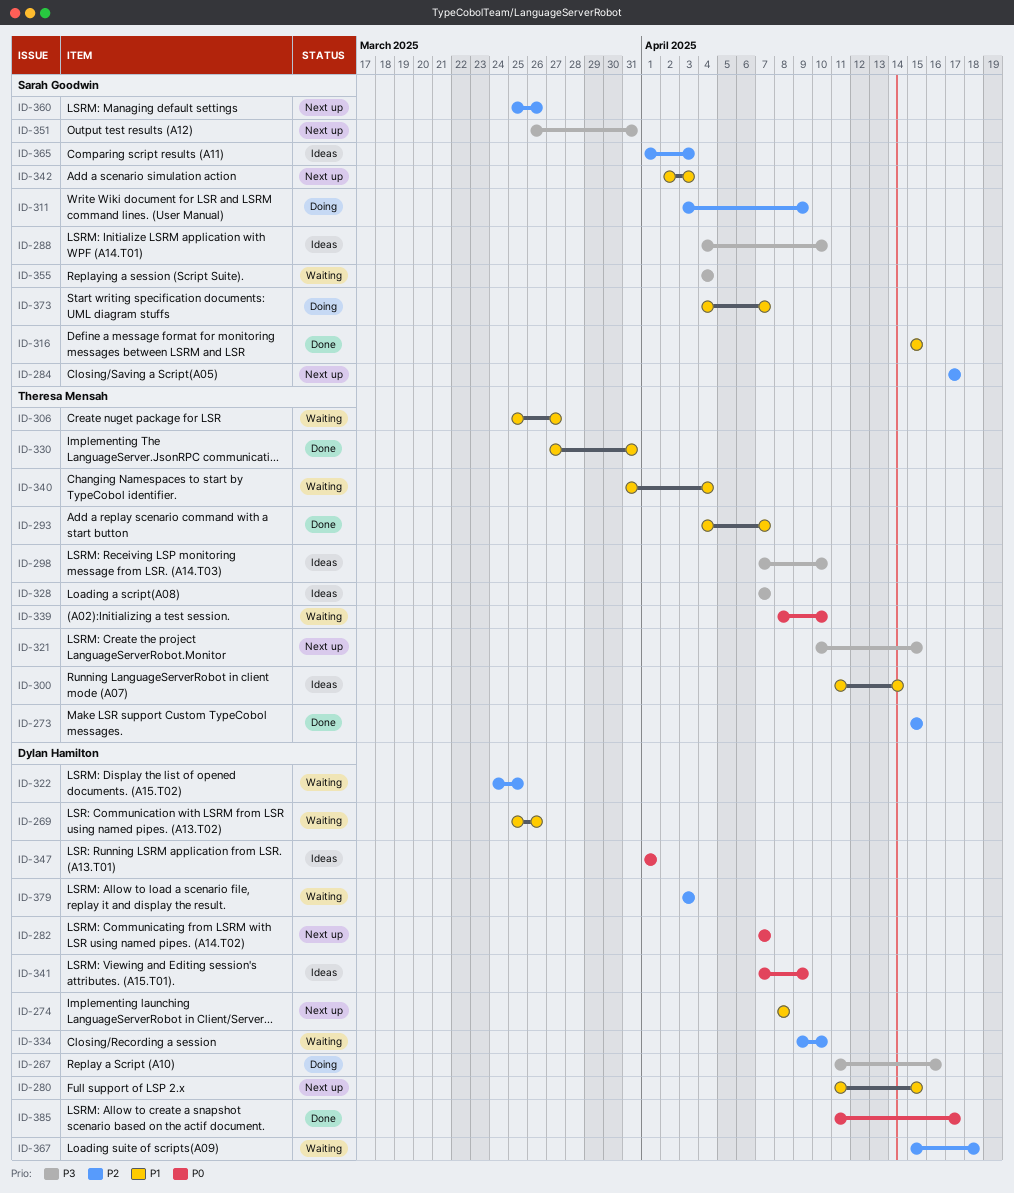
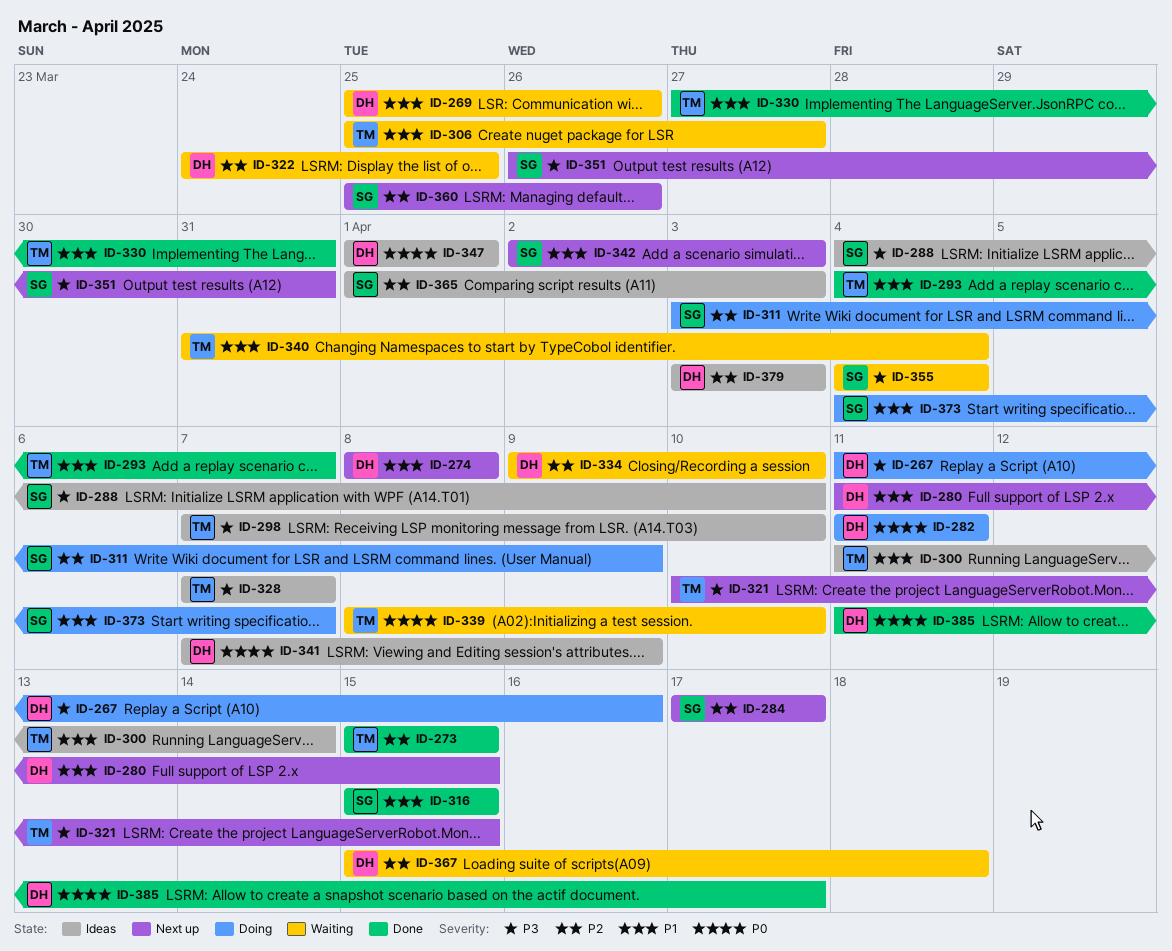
ID-282, status: Next up -> Doing
ID-282, start: Apr 7 -> Apr 11
ID-282, due: Apr 7 -> Apr 11
ID-379, status: Waiting -> Ideas

